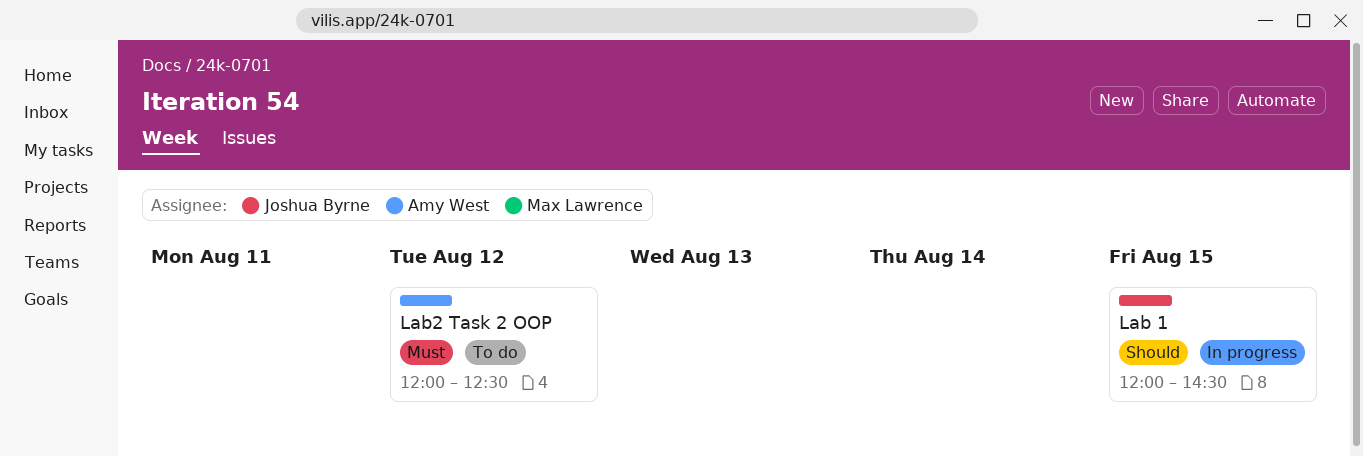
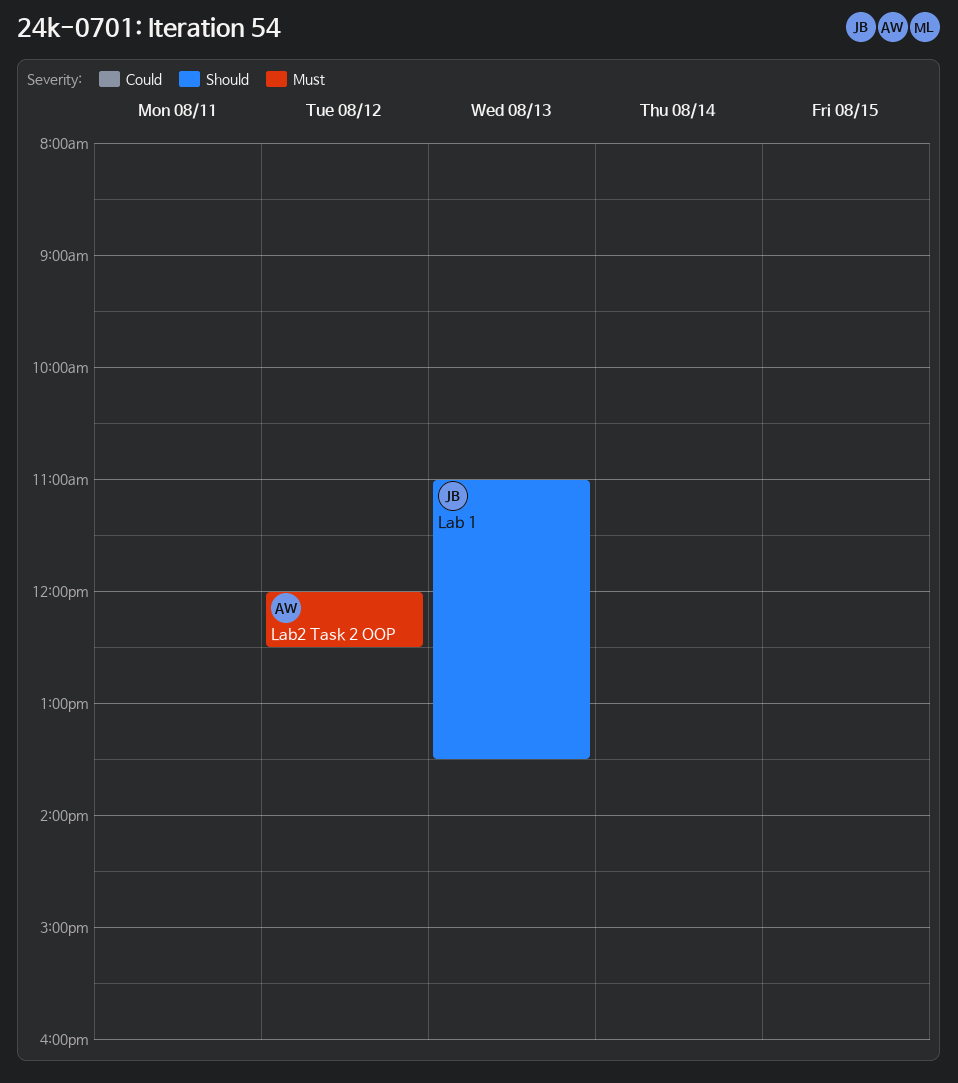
Lab 1, day: Aug 15 -> Aug 13
Lab 1, begins: 12:00 -> 11:00
Lab 1, ends: 14:30 -> 13:30

